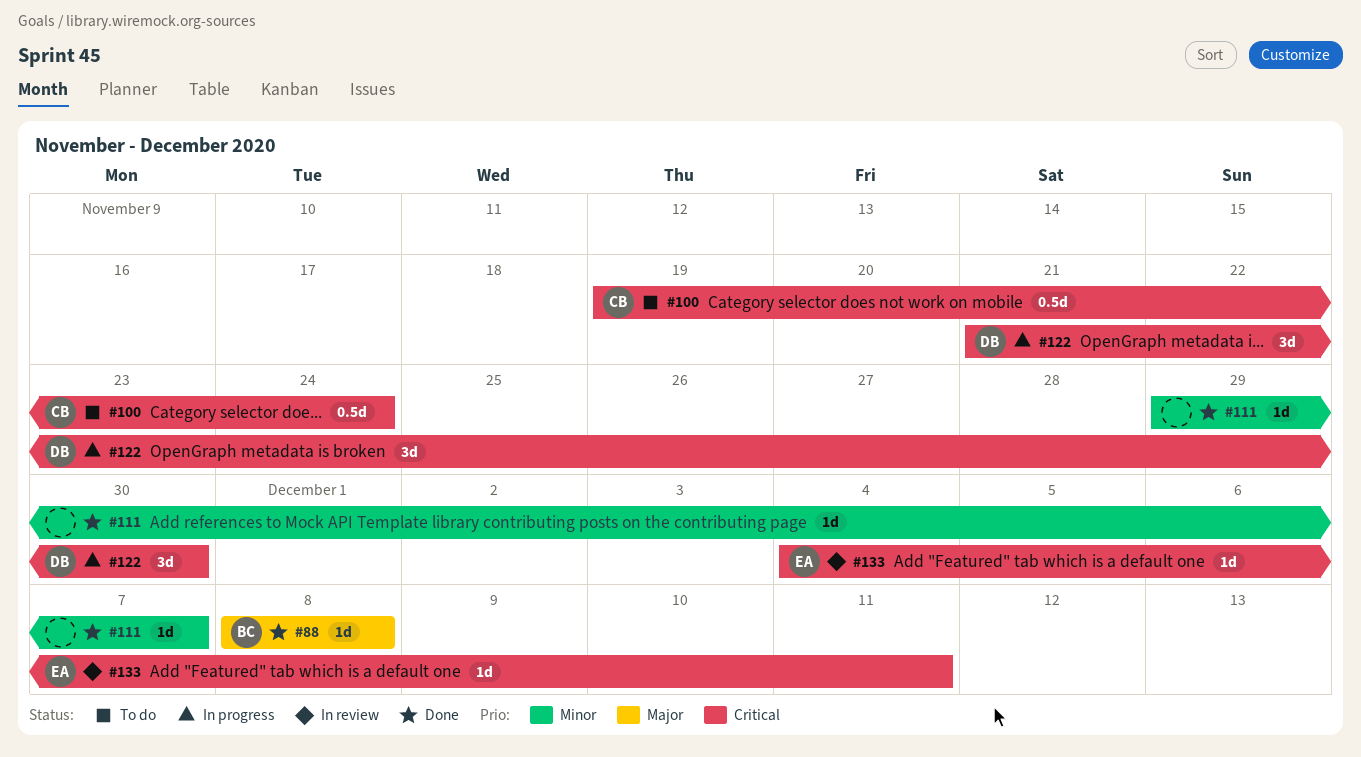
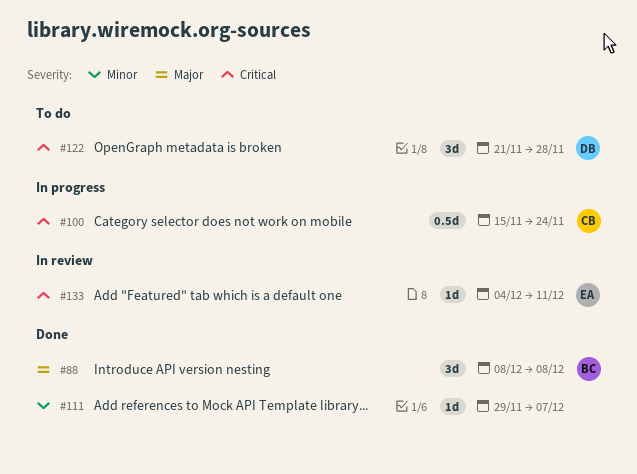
#88, estimate: 1d -> 3d
#100, status: To do -> In progress
#100, start: Nov 19 -> Nov 15
#122, status: In progress -> To do
#122, due: Nov 30 -> Nov 28

